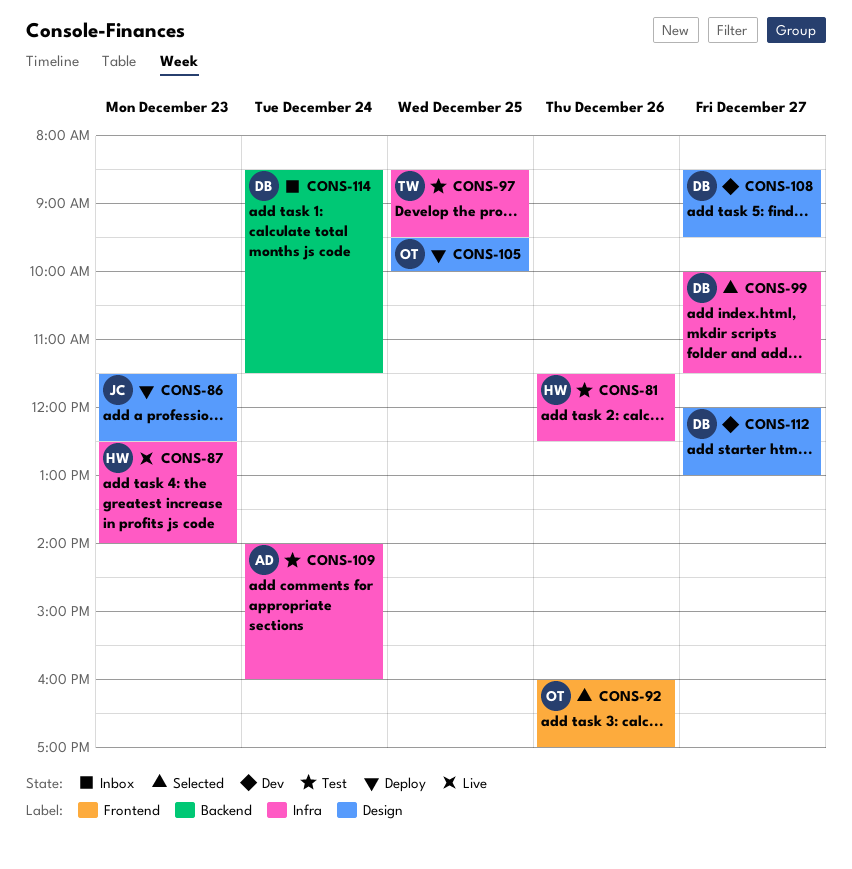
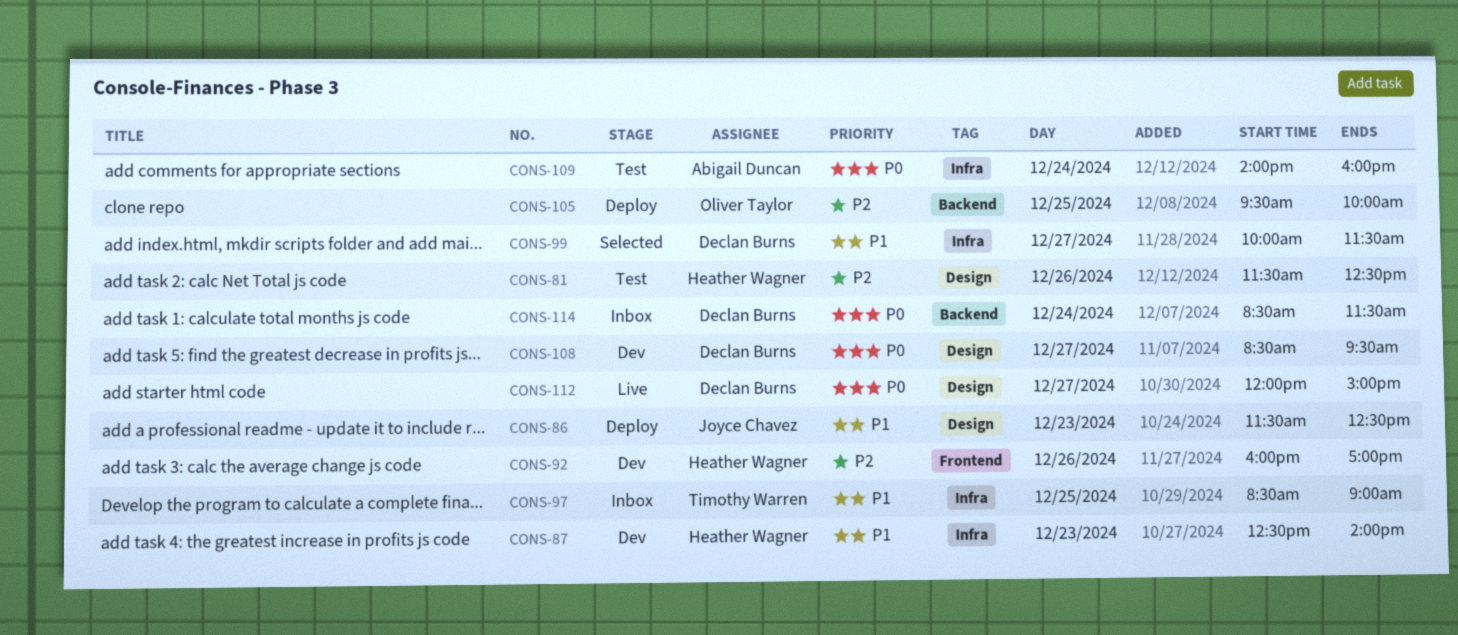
CONS-81, label: Infra -> Design
CONS-87, status: Live -> Dev
CONS-92, status: Selected -> Dev
CONS-92, owner: Oliver Taylor -> Heather Wagner
CONS-97, status: Test -> Inbox
CONS-97, ends: 09:30 -> 09:00
CONS-105, label: Design -> Backend
CONS-112, status: Dev -> Live
CONS-112, ends: 13:00 -> 15:00

